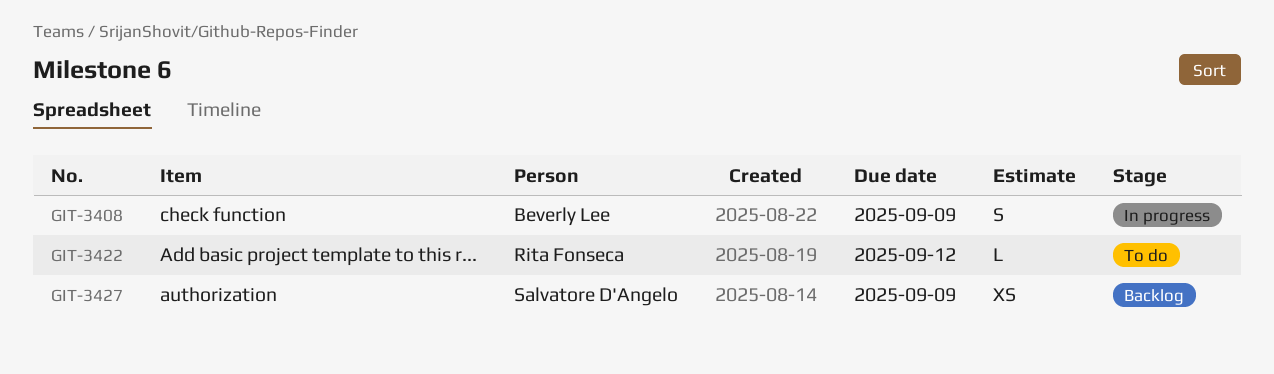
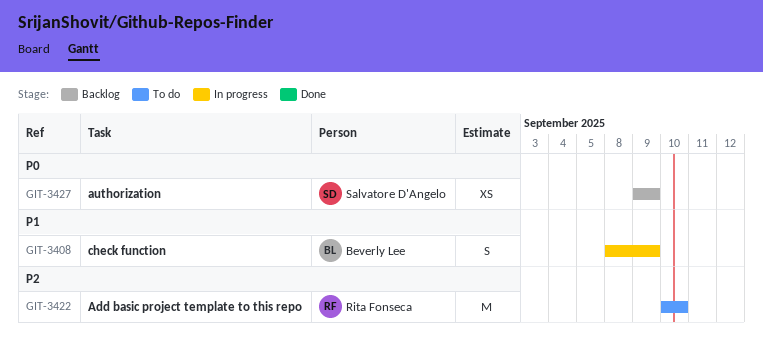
GIT-3422, estimate: L -> M
GIT-3422, due: Sep 12 -> Sep 10

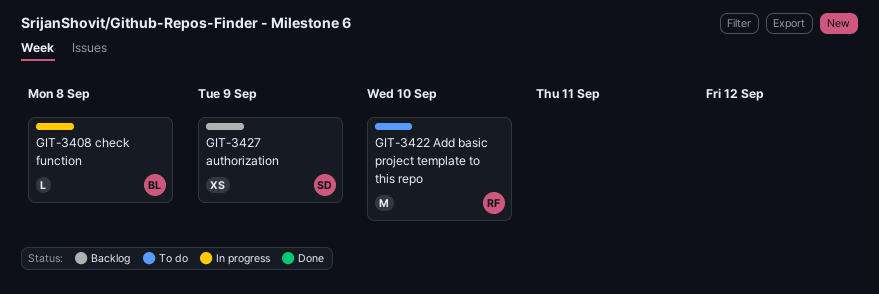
GIT-3408, estimate: S -> L
GIT-3408, due: Sep 9 -> Sep 8

